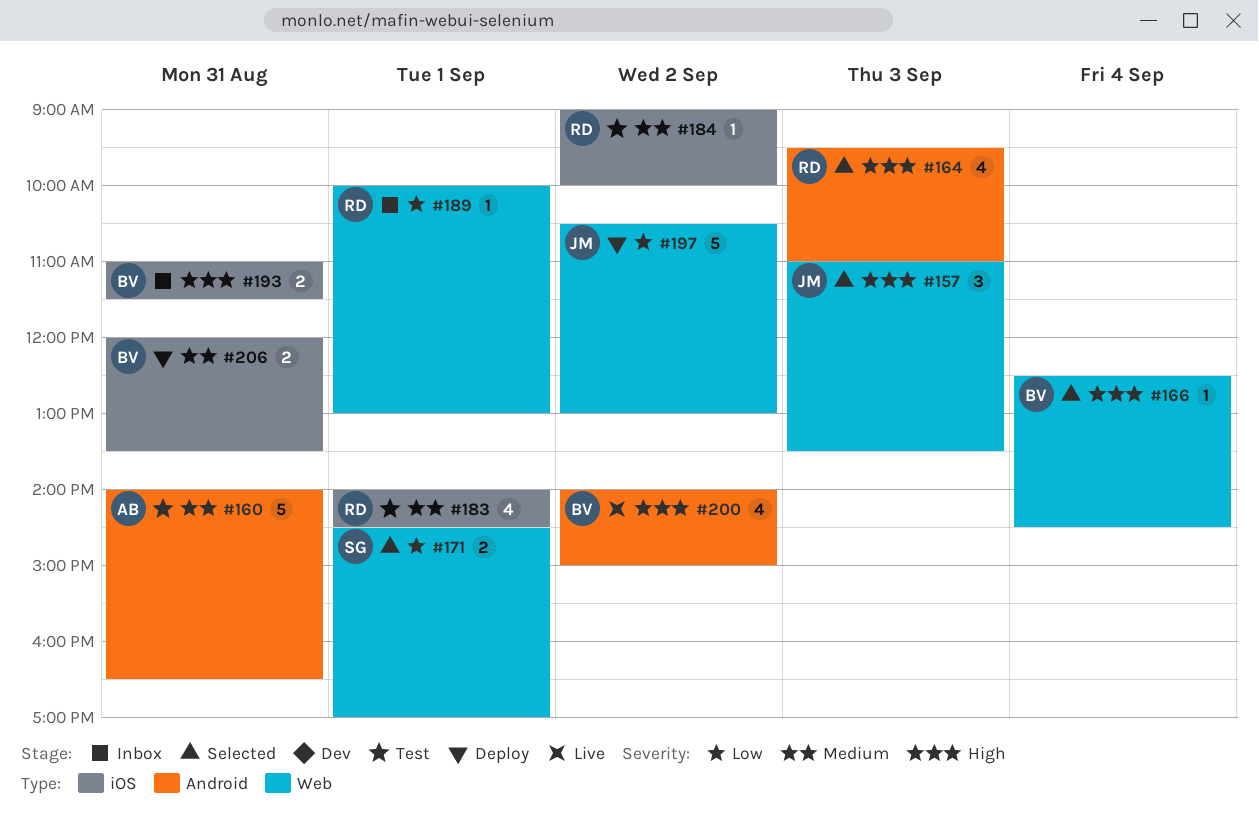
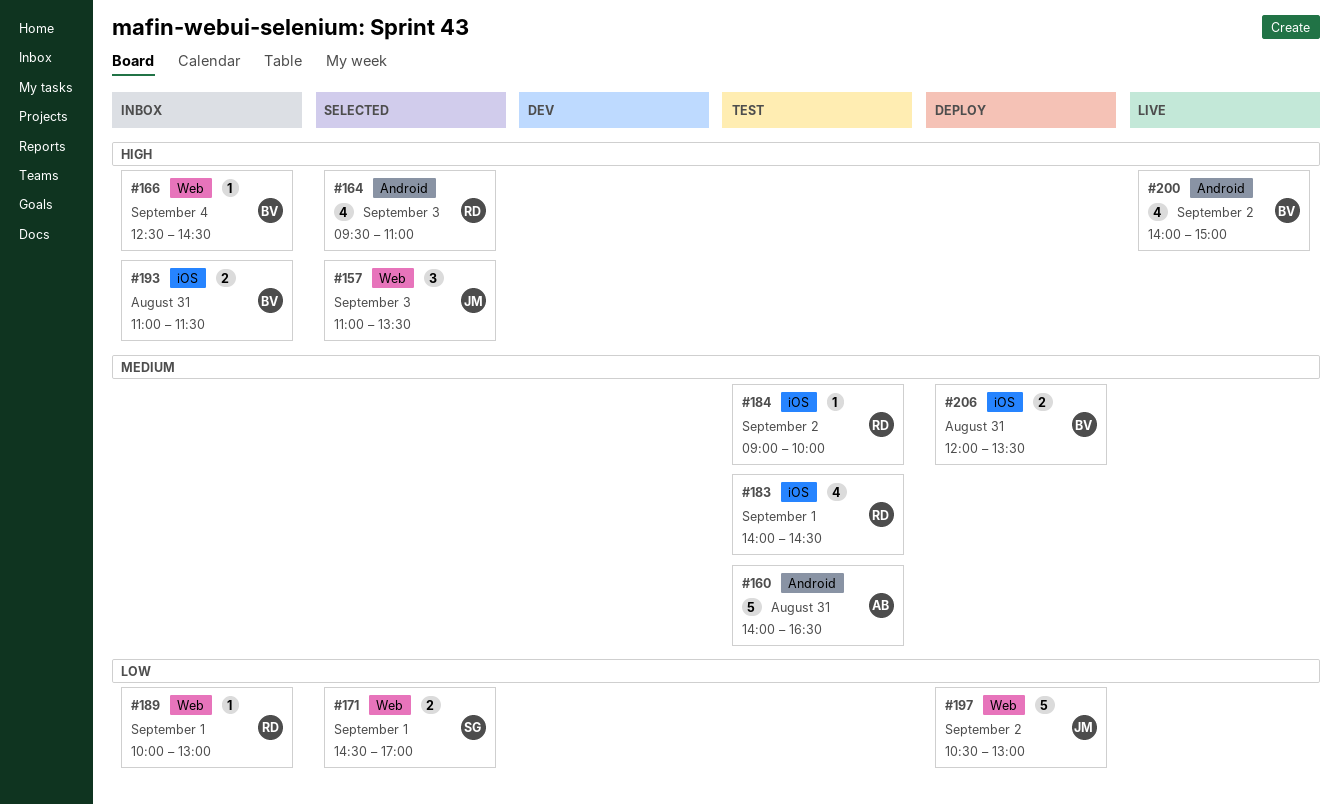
#166, status: Selected -> Inbox

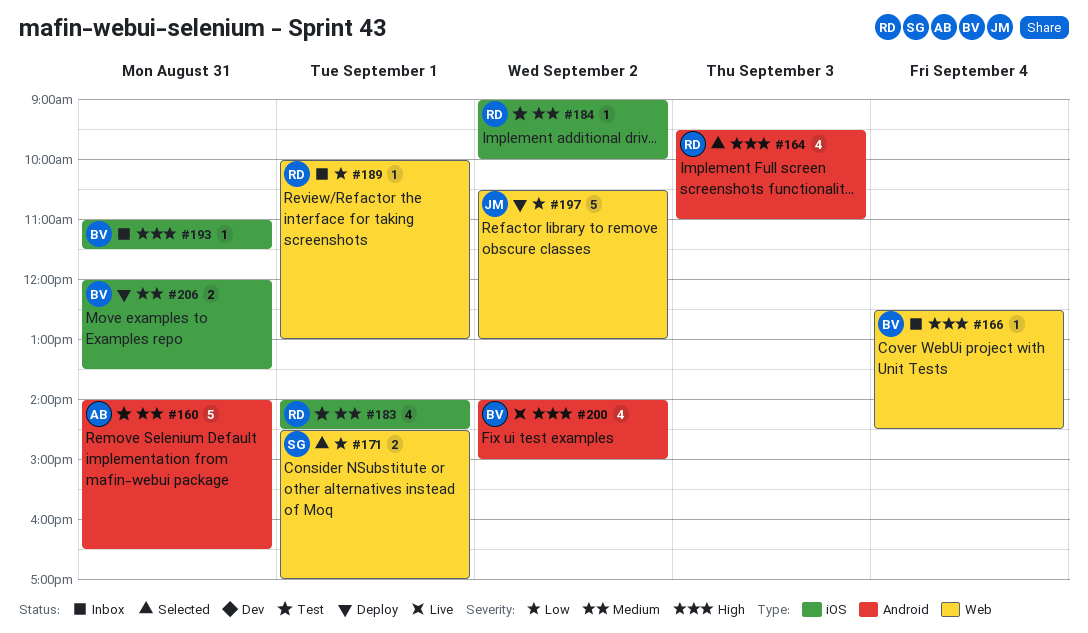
#157: present -> none
#193, estimate: 2 -> 1

